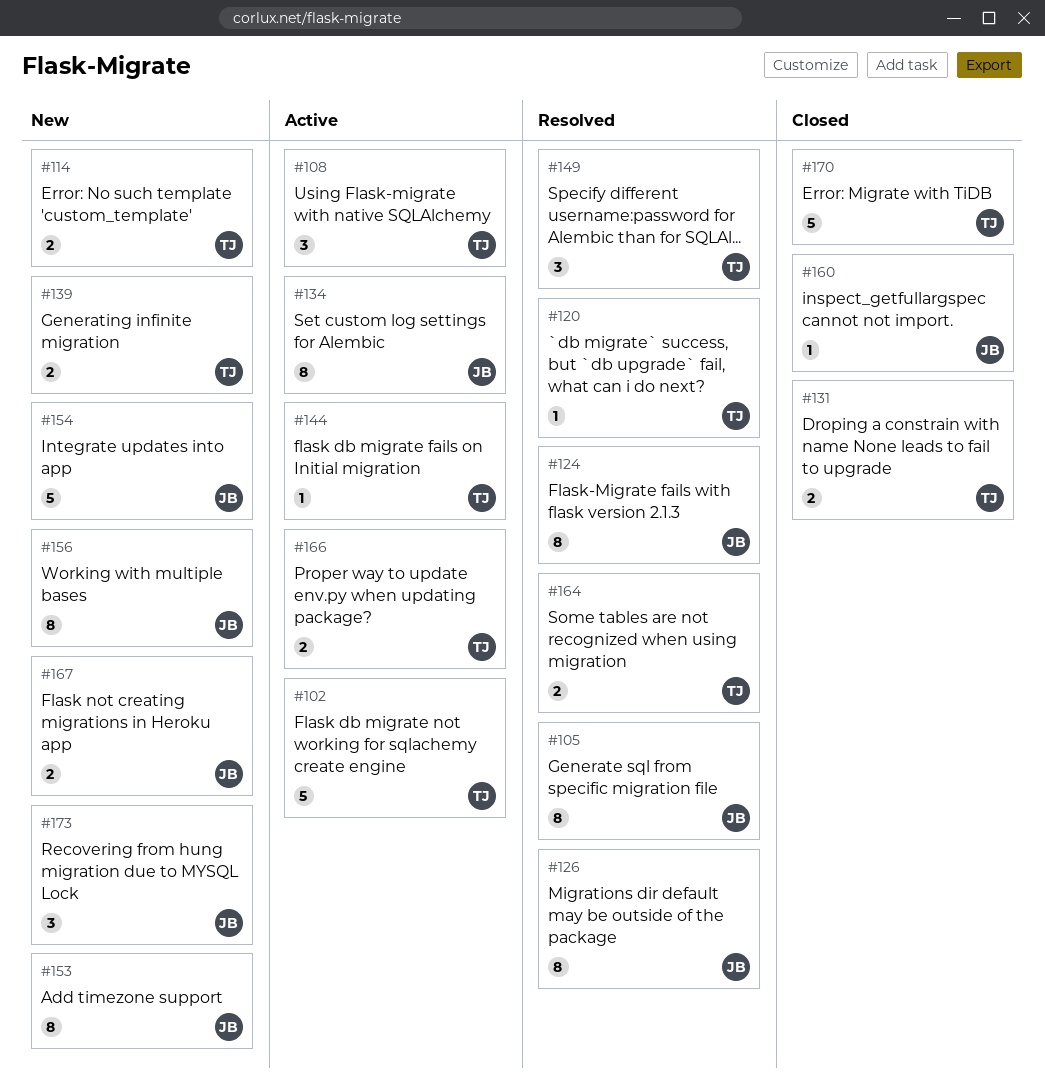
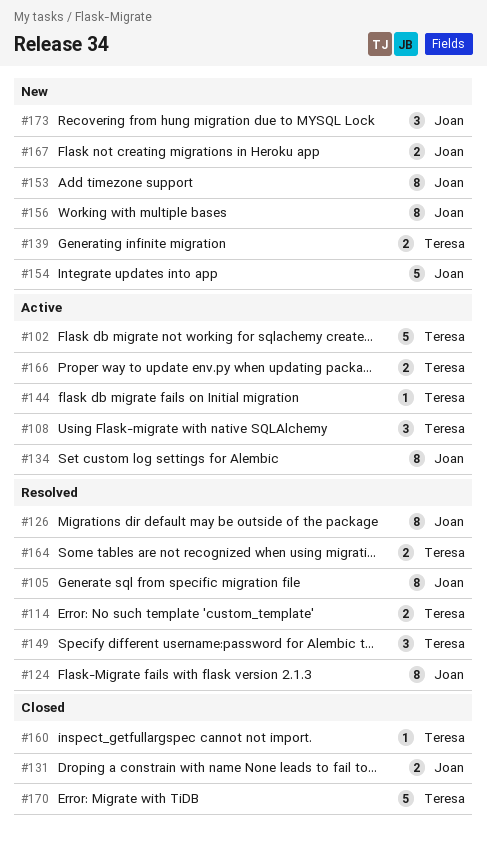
#114, status: New -> Resolved
#120: present -> none
#131, owner: Teresa -> Joan
#160, owner: Joan -> Teresa

